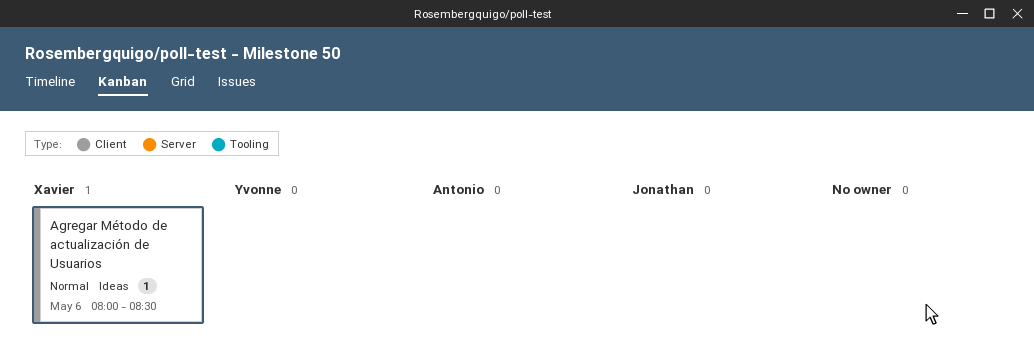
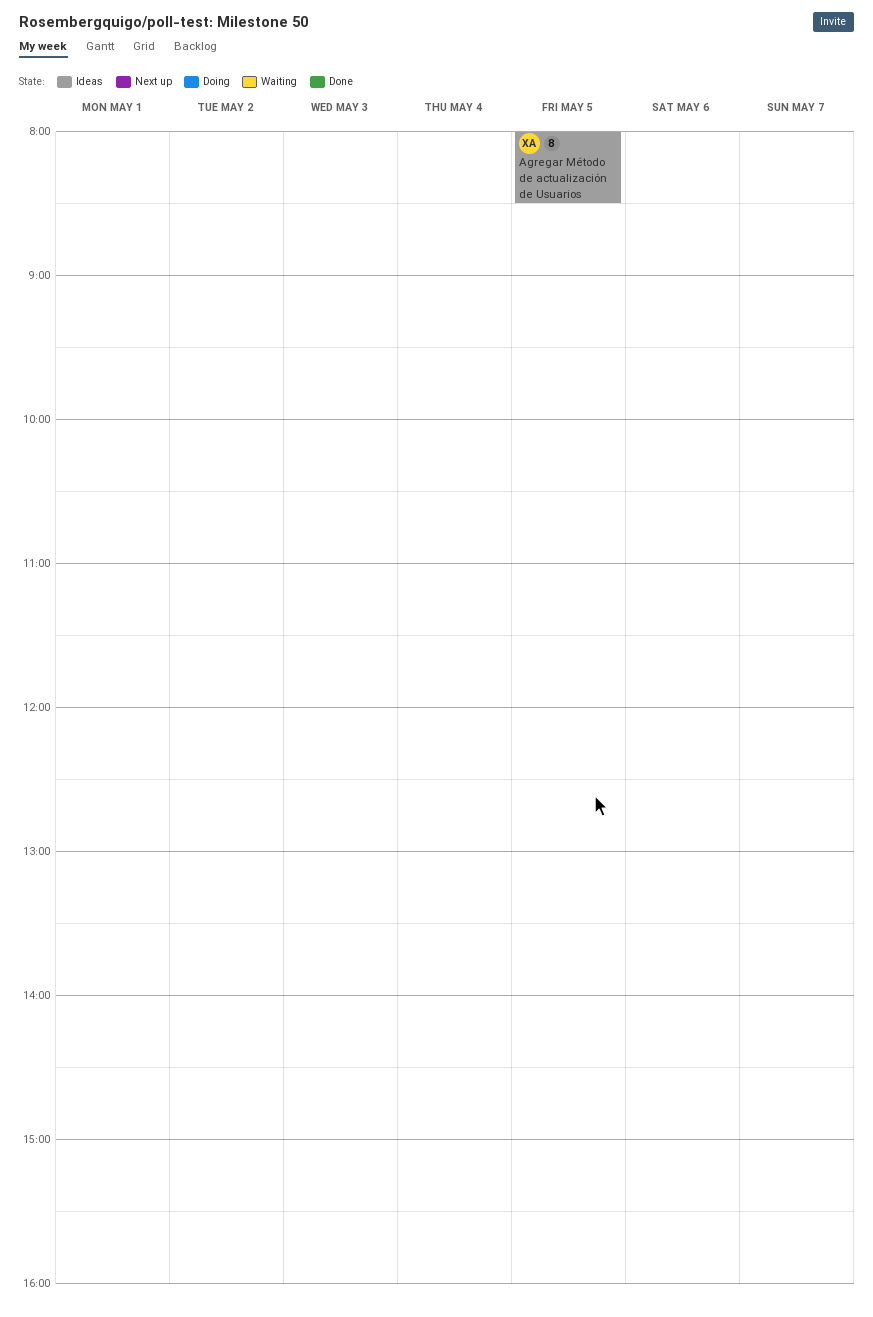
Agregar Método de actualización de Usuarios, estimate: 1 -> 8
Agregar Método de actualización de Usuarios, day: May 6 -> May 5

